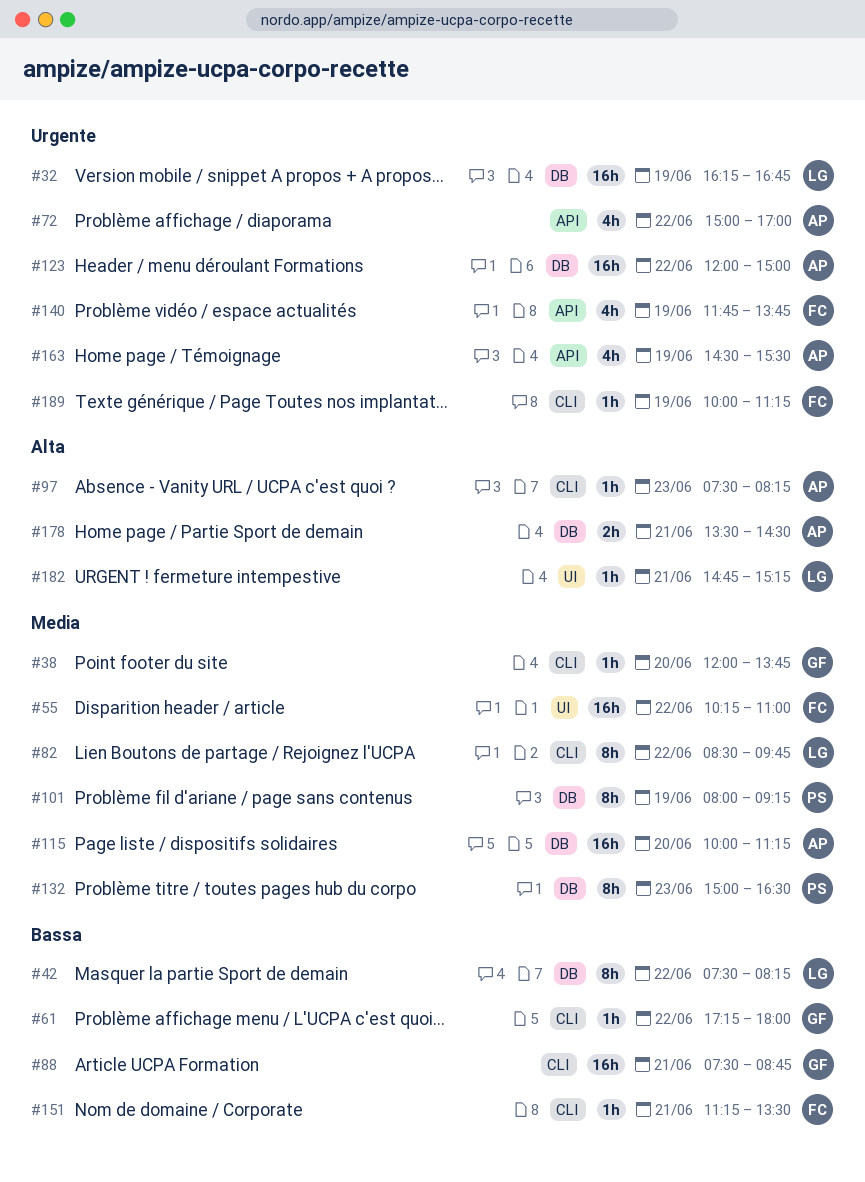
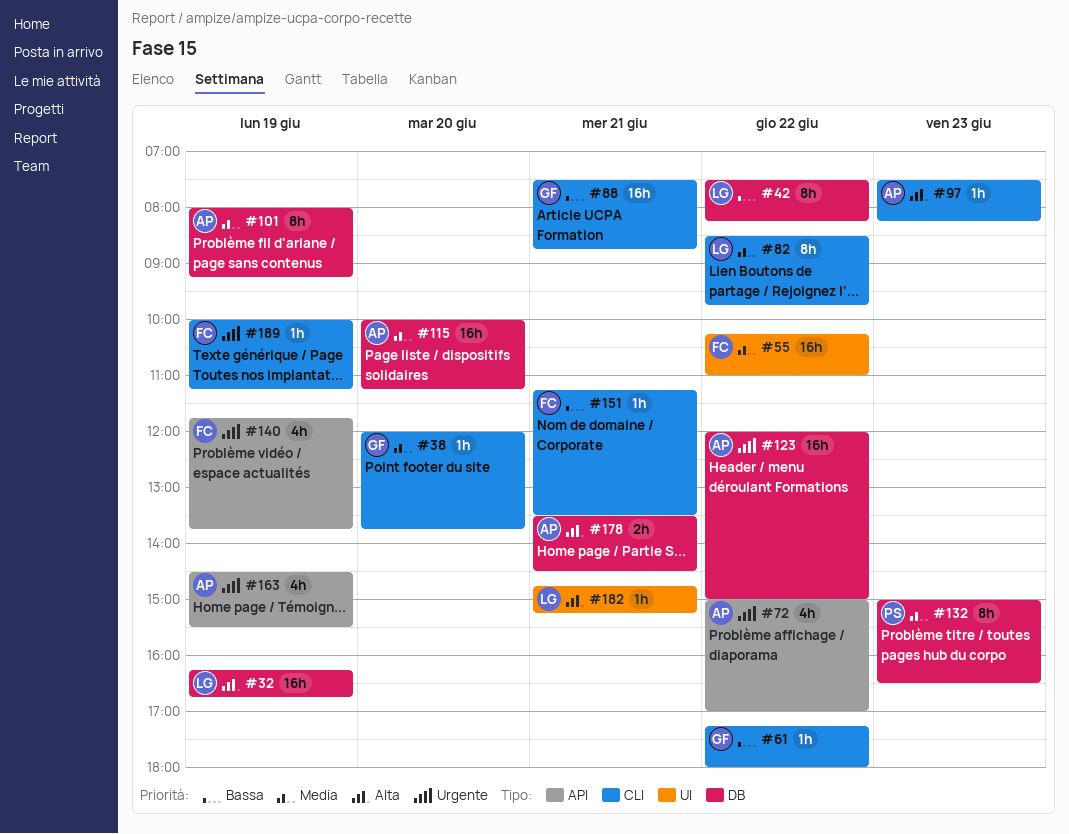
#32, priority: Urgente -> Alta
#101, owner: PS -> AP

